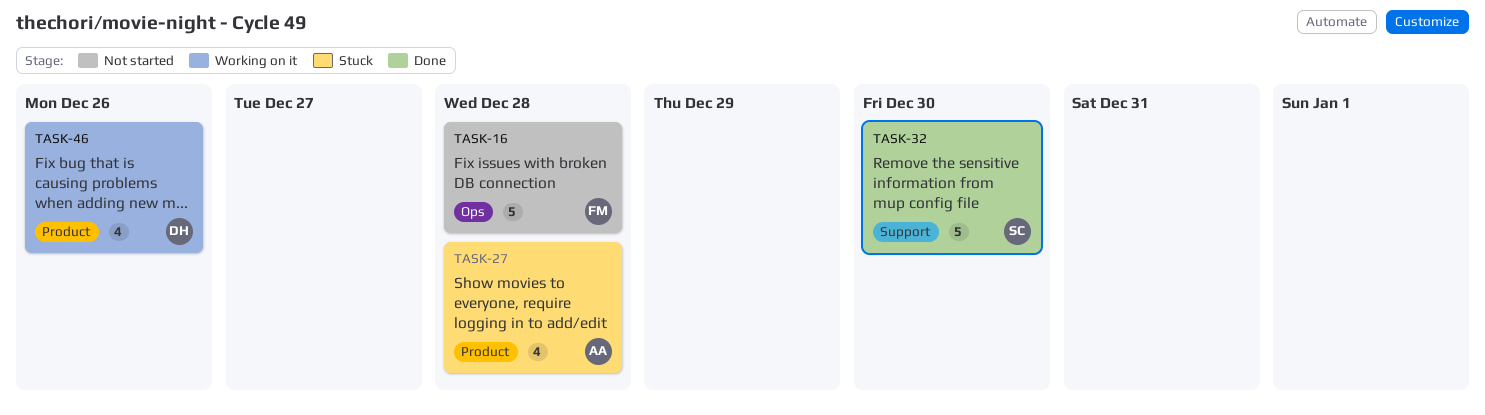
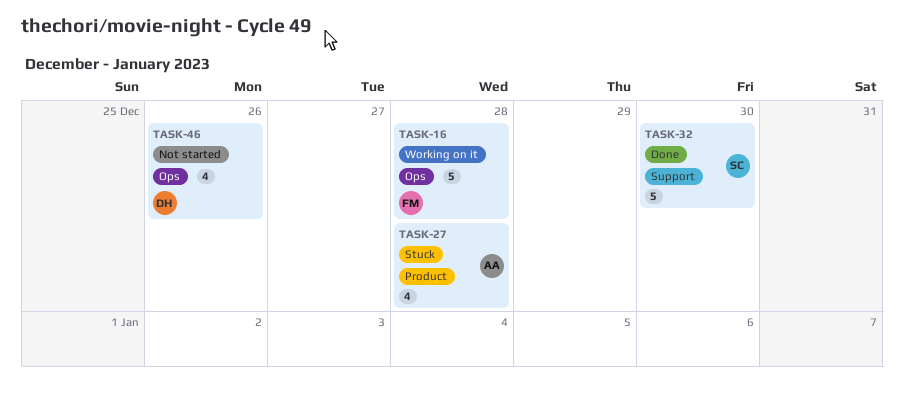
TASK-16, status: Not started -> Working on it
TASK-46, status: Working on it -> Not started
TASK-46, label: Product -> Ops

